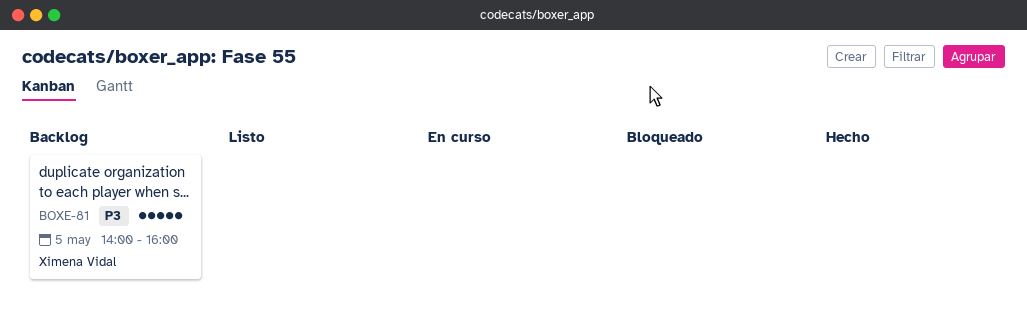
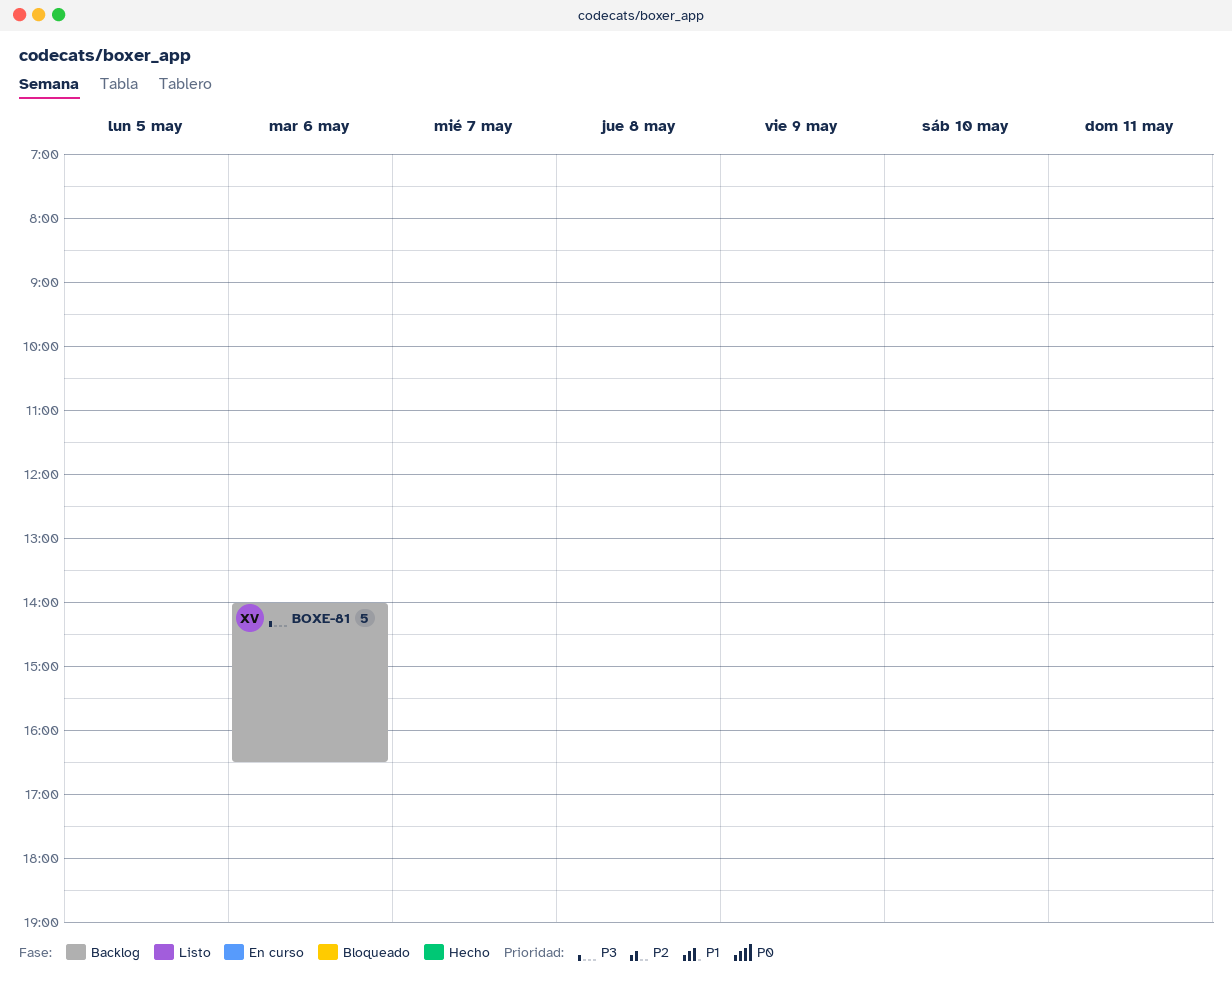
BOXE-81, day: May 5 -> May 6
BOXE-81, ends: 16:00 -> 16:30

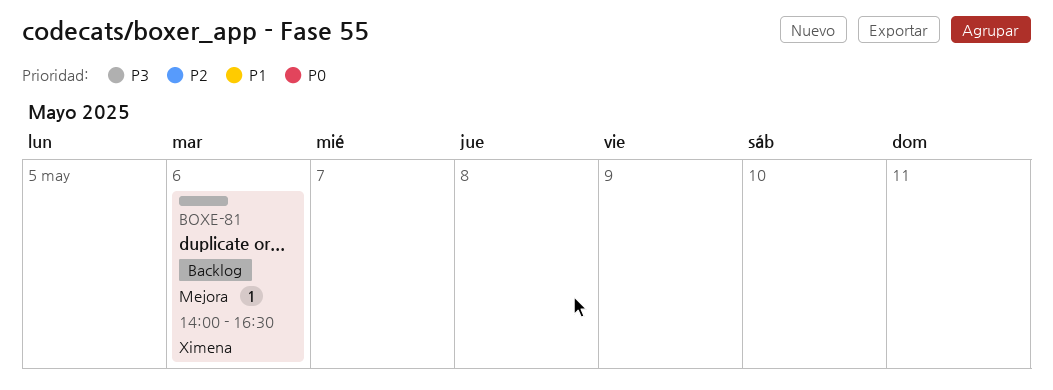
BOXE-81, estimate: 5 -> 1

